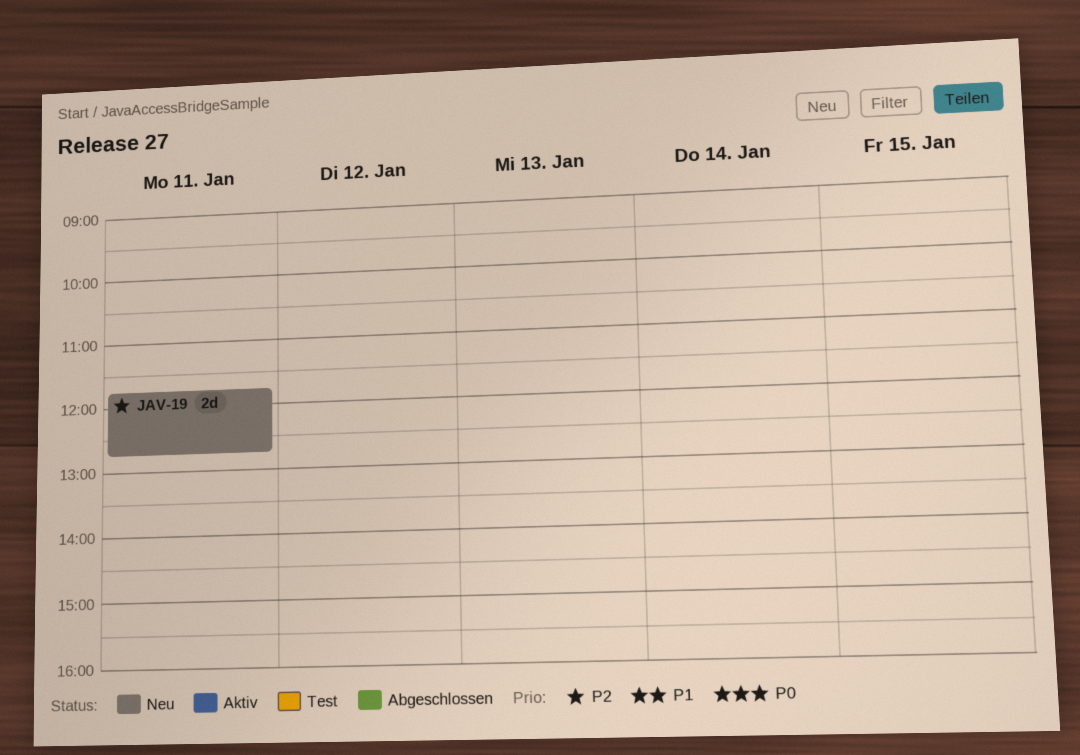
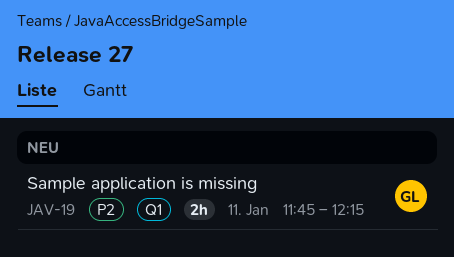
JAV-19, estimate: 2d -> 2h
JAV-19, ends: 12:45 -> 12:15

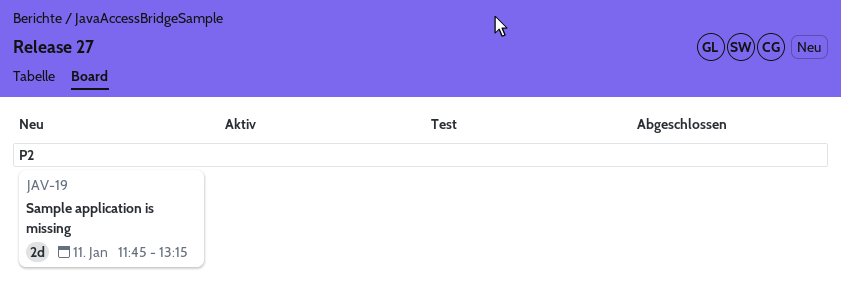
JAV-19, estimate: 2h -> 2d
JAV-19, ends: 12:15 -> 13:15

